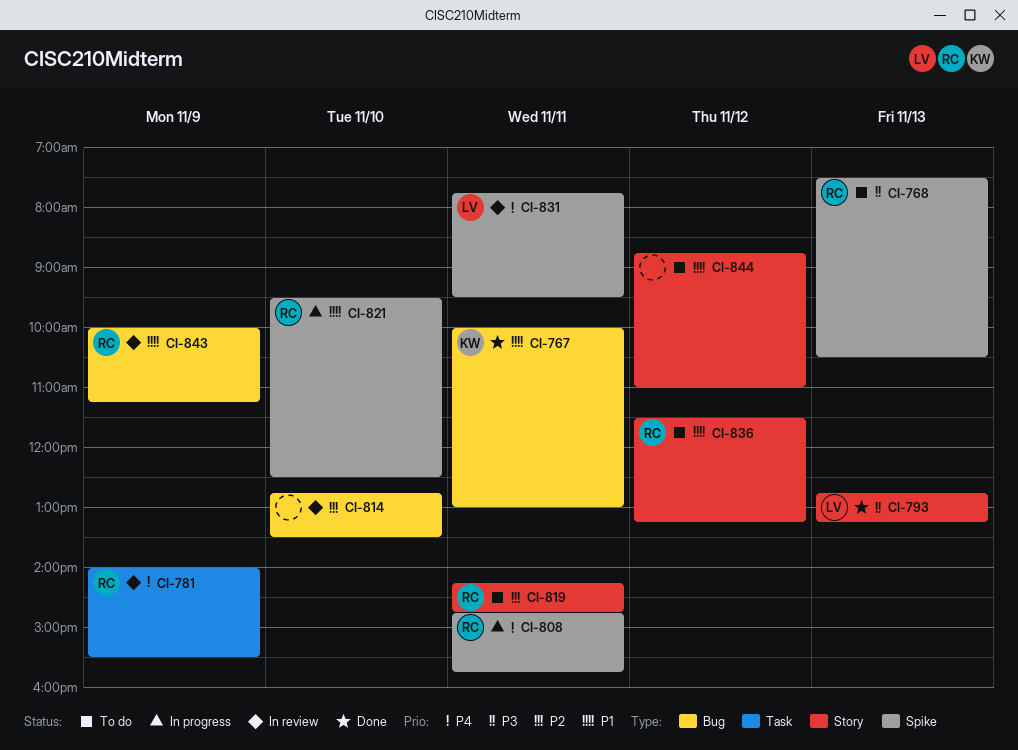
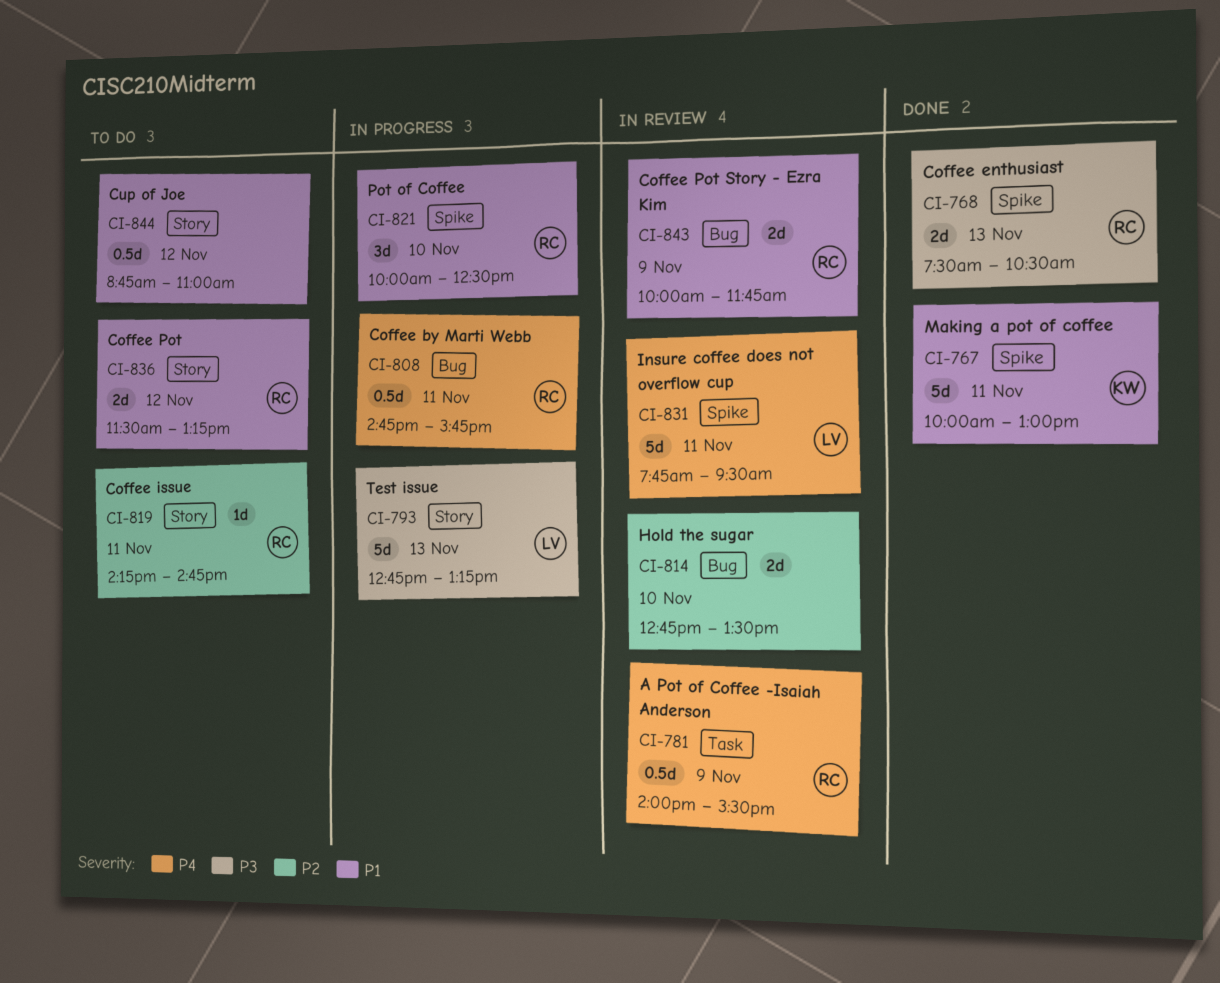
CI-767, label: Bug -> Spike
CI-768, status: To do -> Done
CI-793, status: Done -> In progress
CI-808, label: Spike -> Bug
CI-821, begins: 09:30 -> 10:00
CI-843, ends: 11:15 -> 11:45

